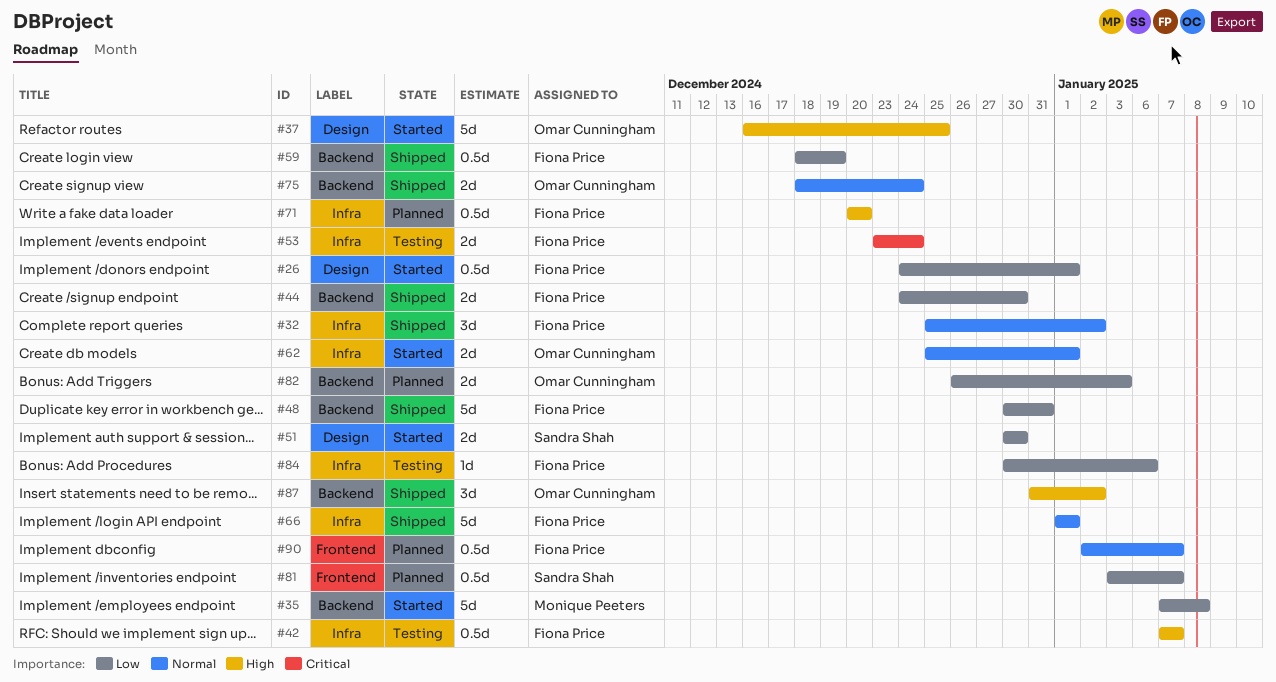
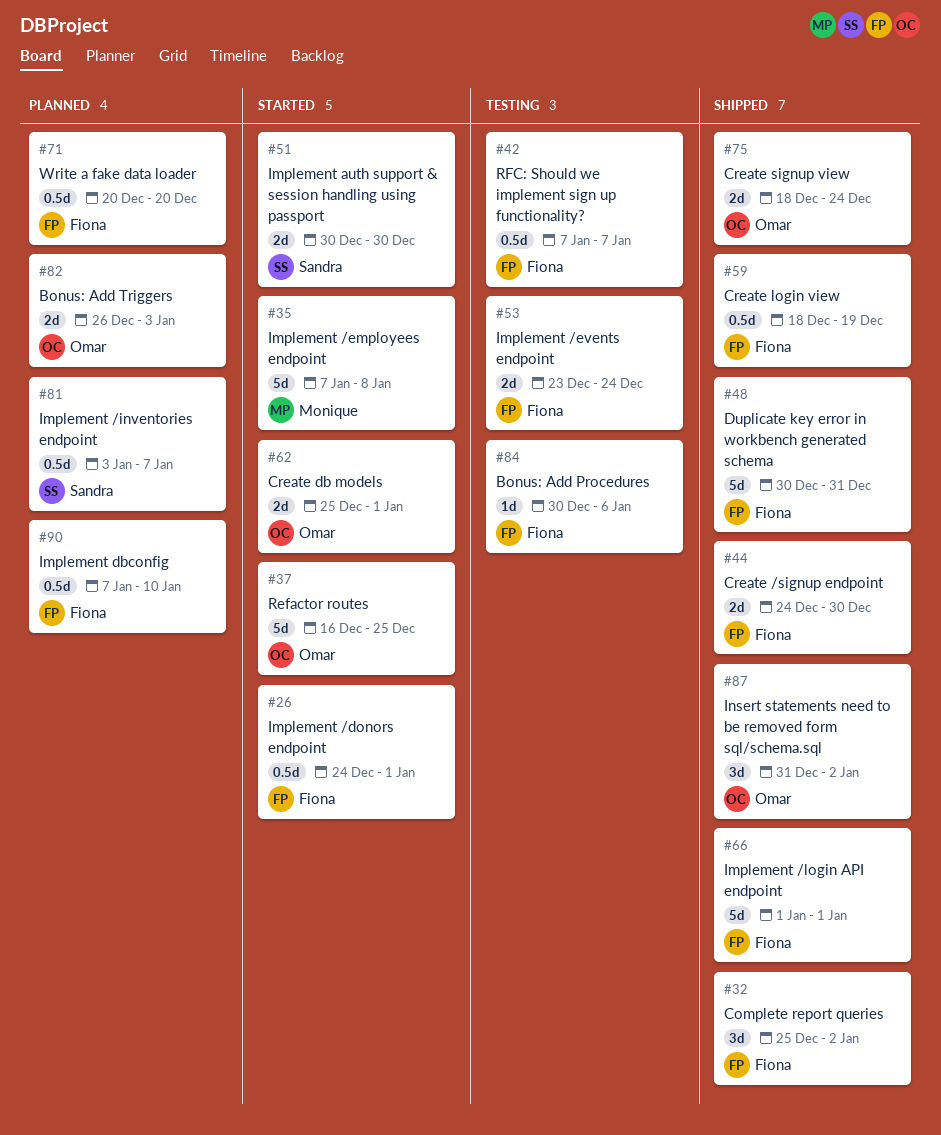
#90, start: Jan 2 -> Jan 7
#90, due: Jan 7 -> Jan 10

